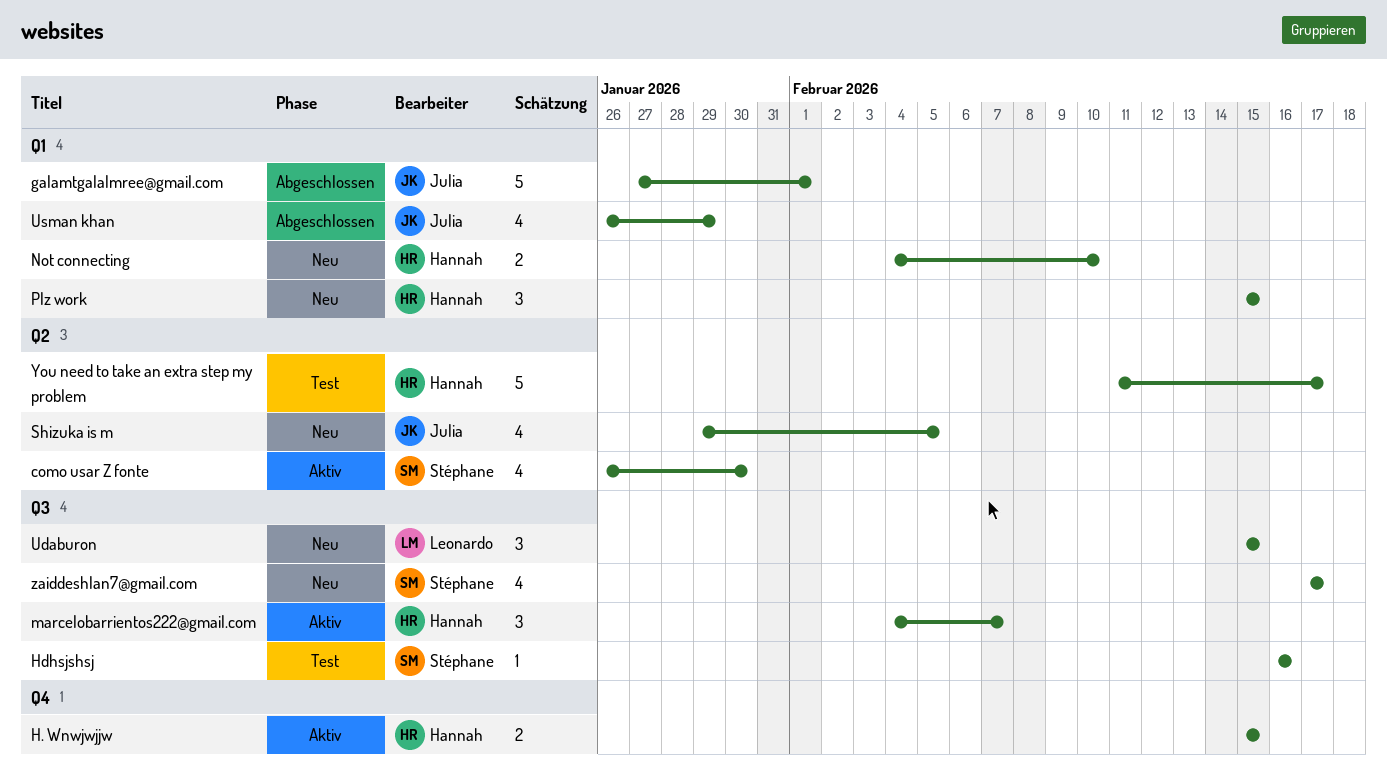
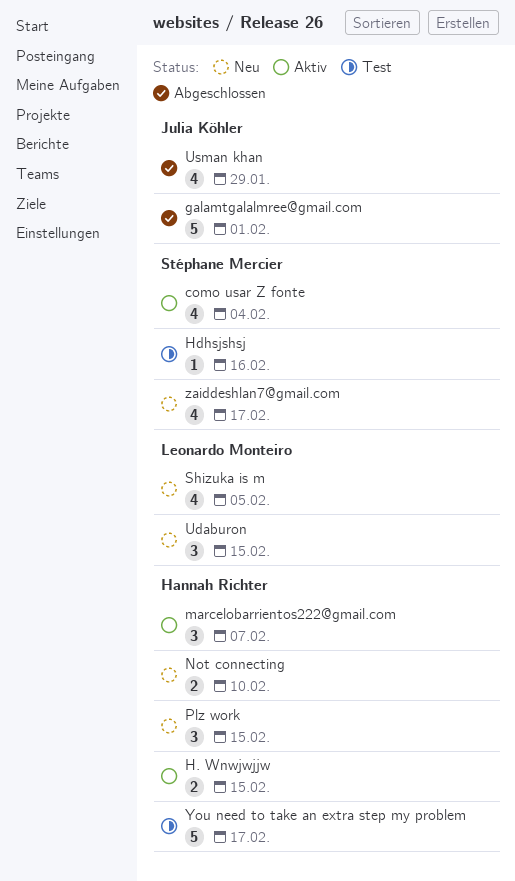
como usar Z fonte, due: Jan 30 -> Feb 4
Shizuka is m, owner: Julia Köhler -> Leonardo Monteiro

